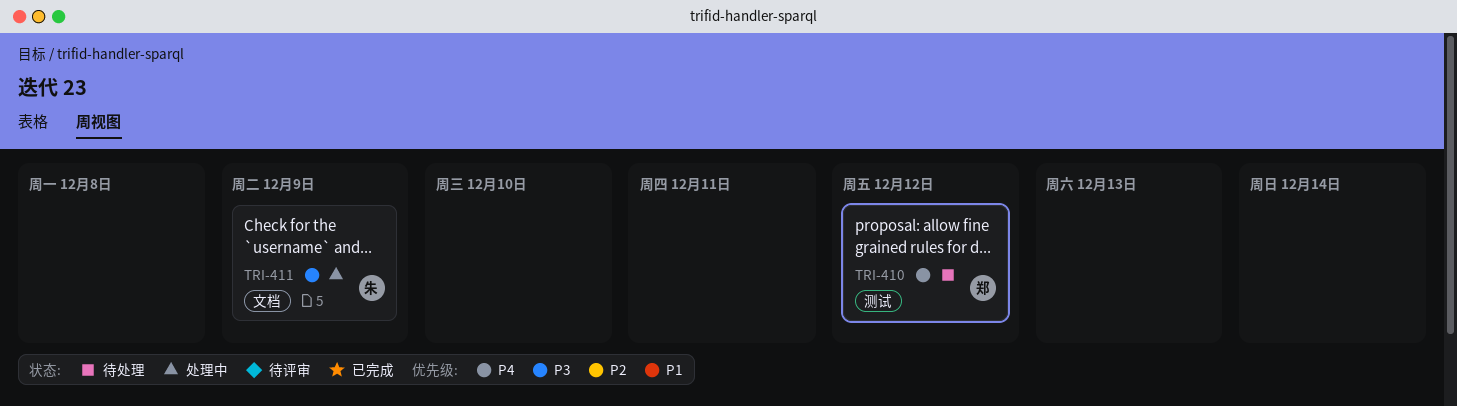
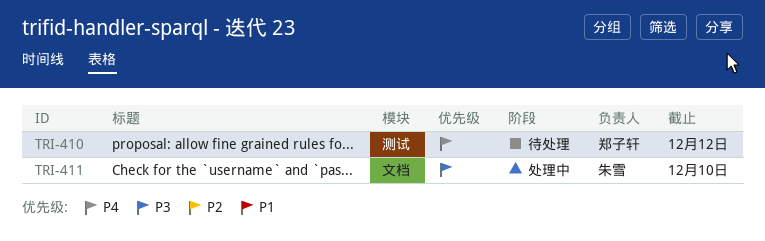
TRI-411, due: Dec 9 -> Dec 10

